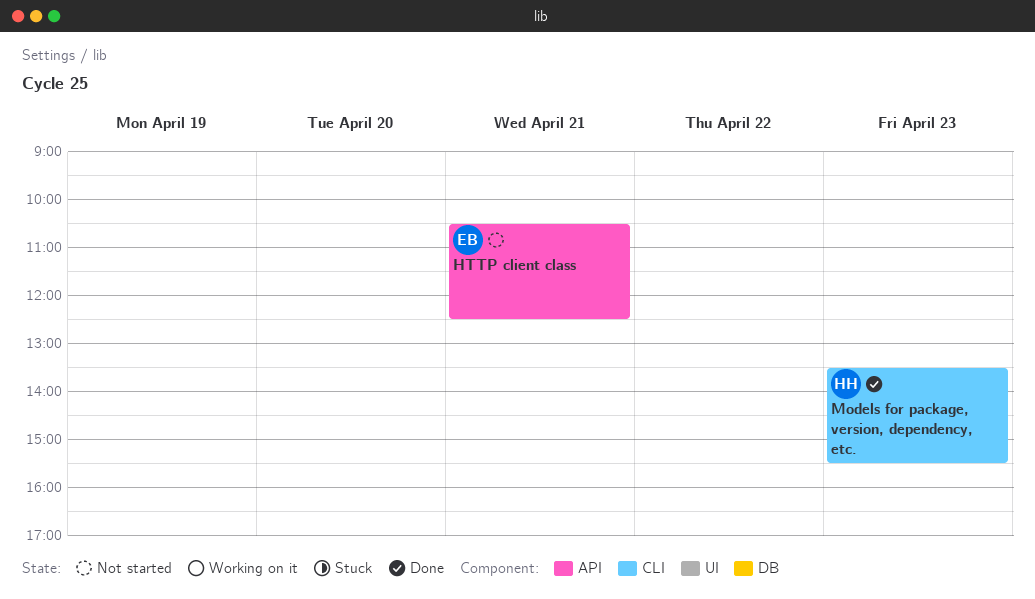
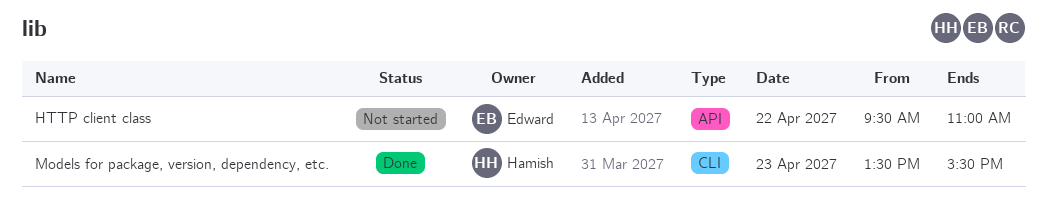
HTTP client class, day: Apr 21 -> Apr 22
HTTP client class, begins: 10:30 -> 09:30
HTTP client class, ends: 12:30 -> 11:00

